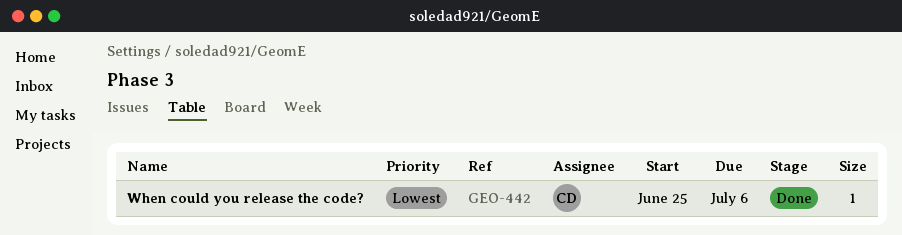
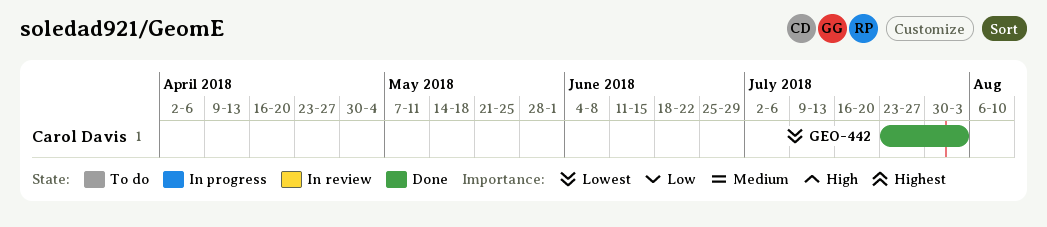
GEO-442, start: Jun 25 -> Jul 23
GEO-442, due: Jul 6 -> Aug 3

